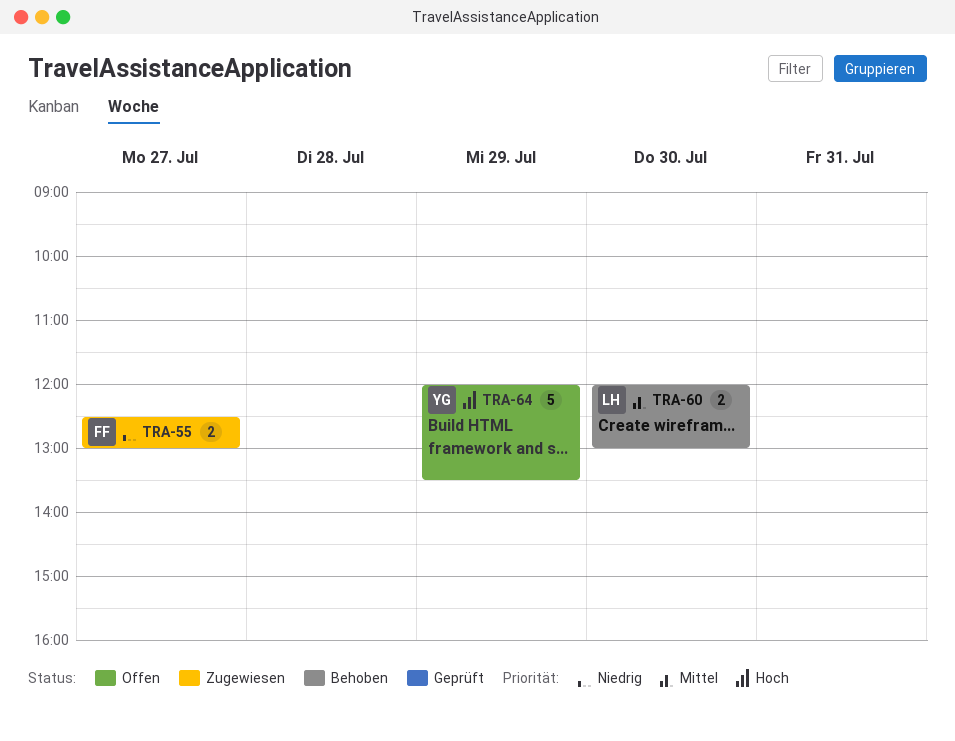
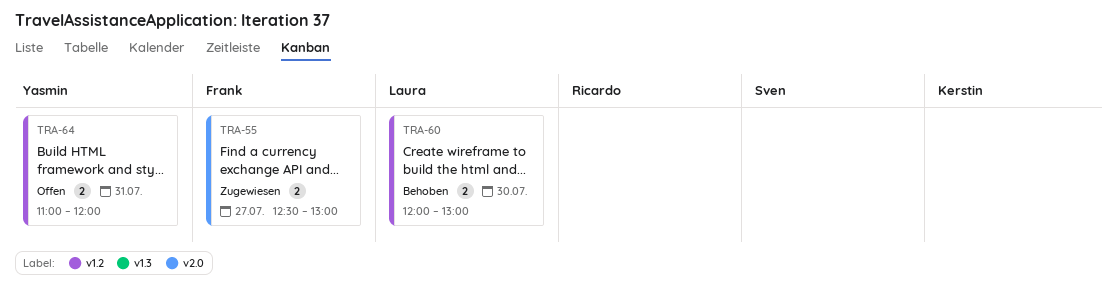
TRA-64, estimate: 5 -> 2
TRA-64, day: Jul 29 -> Jul 31
TRA-64, begins: 12:00 -> 11:00
TRA-64, ends: 13:30 -> 12:00

